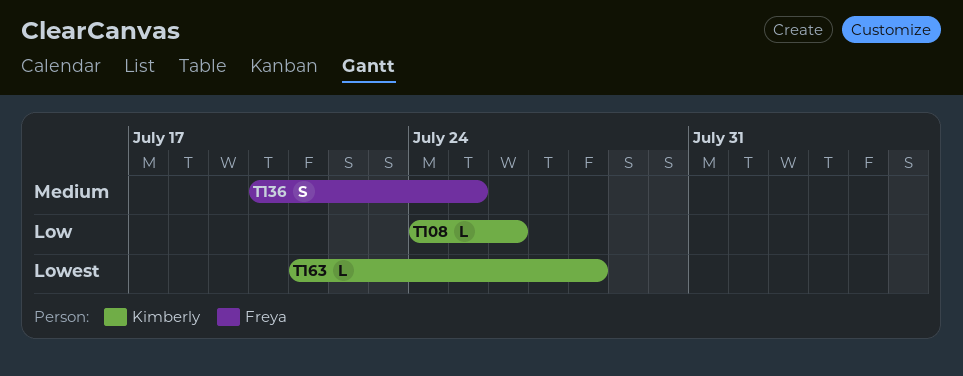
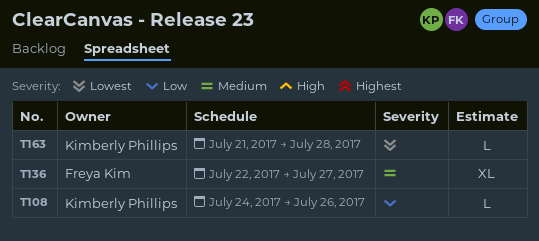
T136, estimate: S -> XL
T136, start: Jul 20 -> Jul 22
T136, due: Jul 25 -> Jul 27

